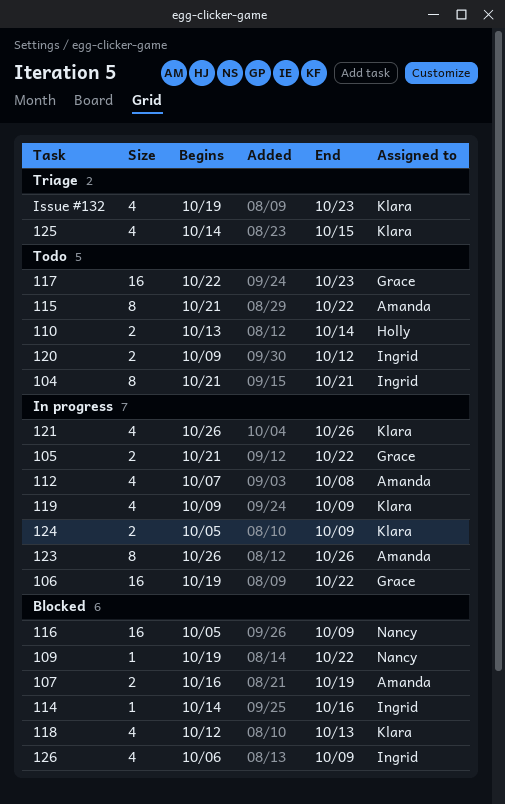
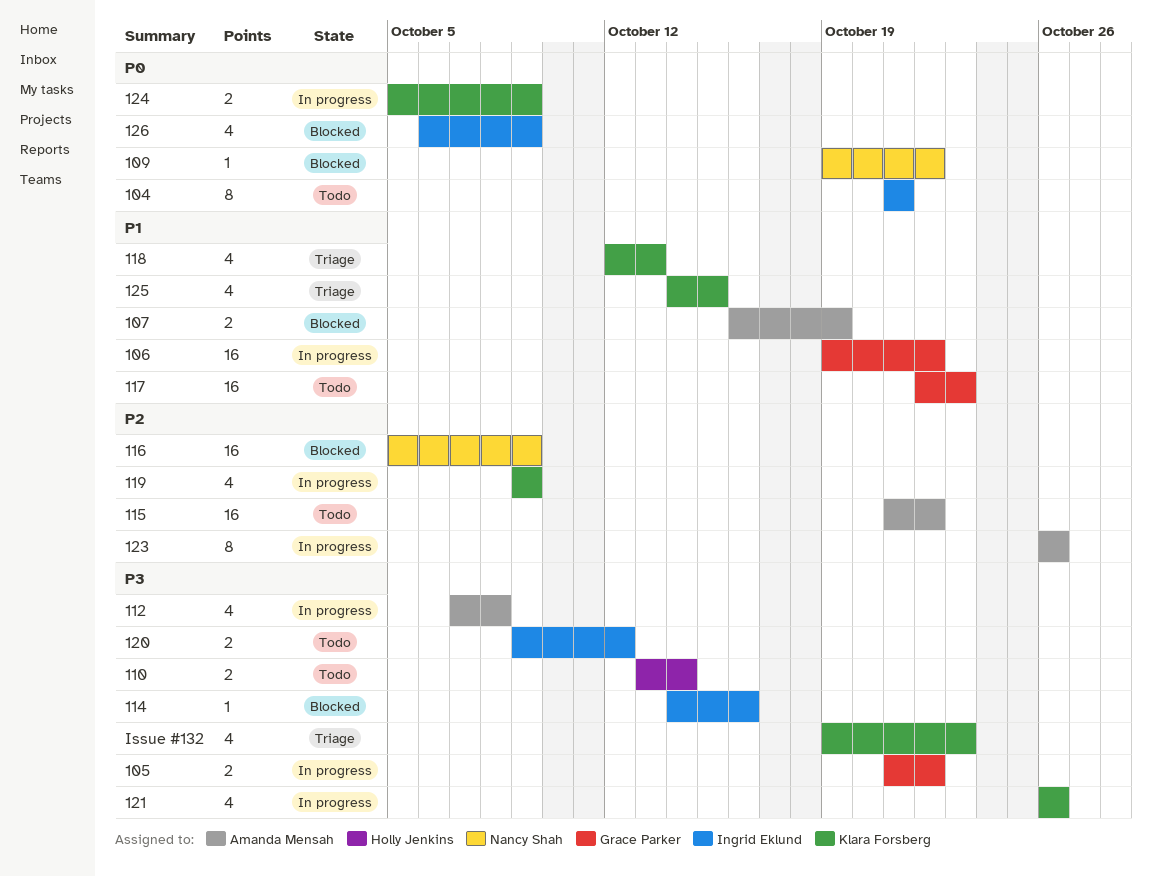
115, estimate: 8 -> 16
118, status: Blocked -> Triage

